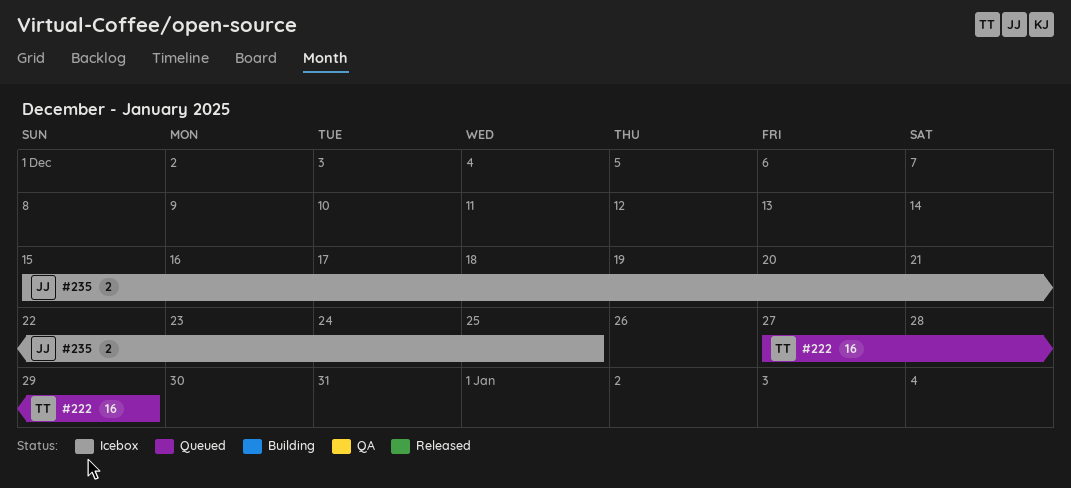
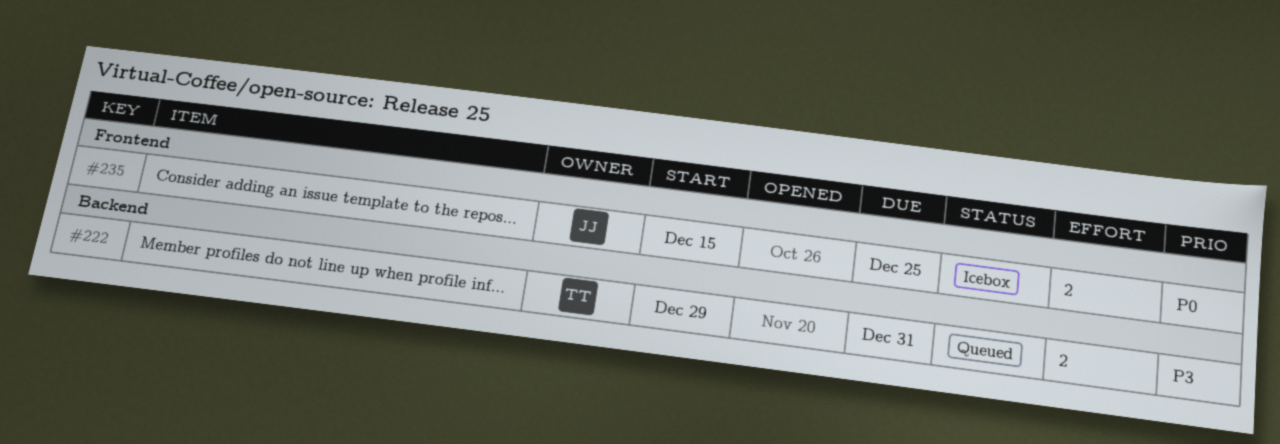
#222, estimate: 16 -> 2
#222, start: Dec 27 -> Dec 29
#222, due: Dec 29 -> Dec 31

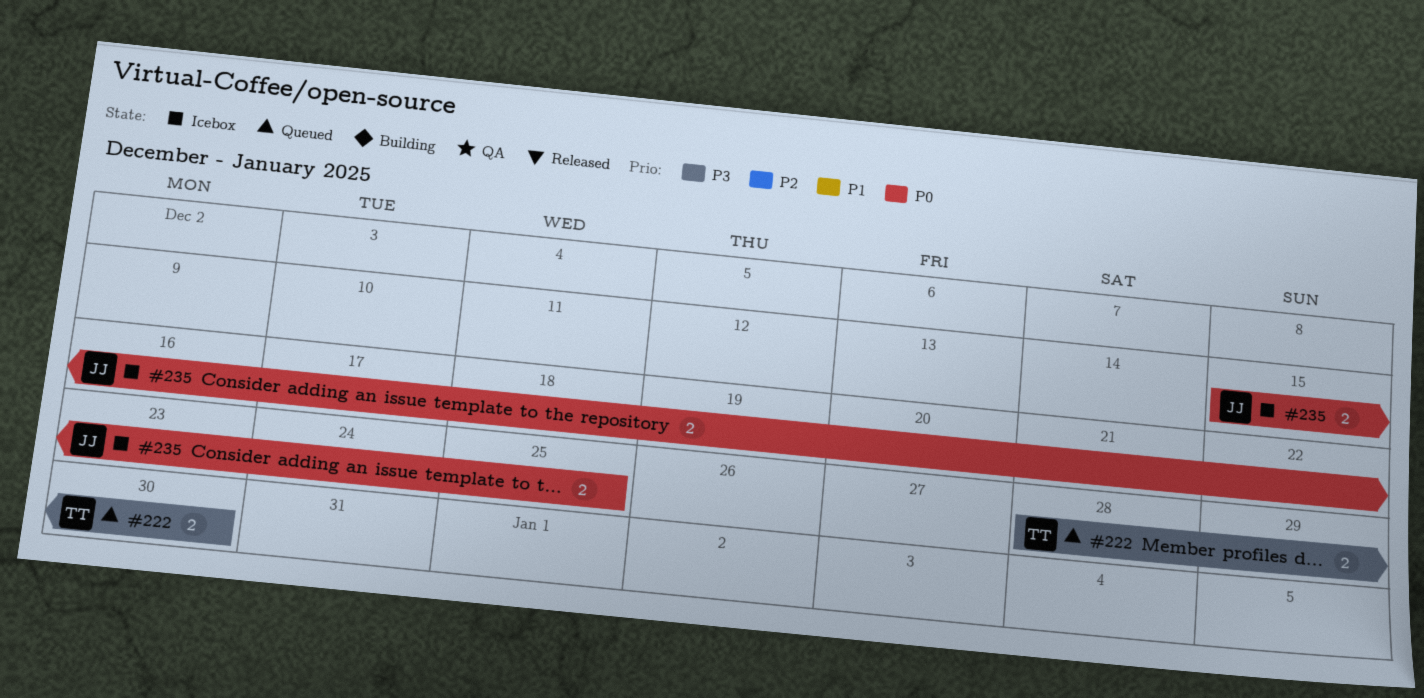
#222, start: Dec 29 -> Dec 28
#222, due: Dec 31 -> Dec 30

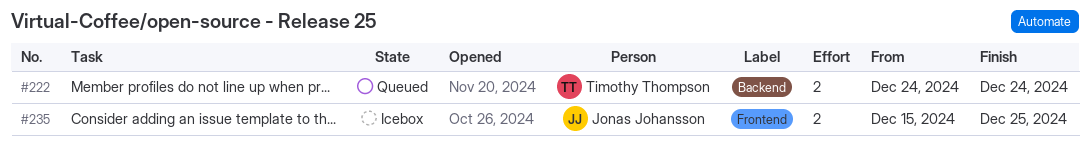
#222, start: Dec 28 -> Dec 24
#222, due: Dec 30 -> Dec 24

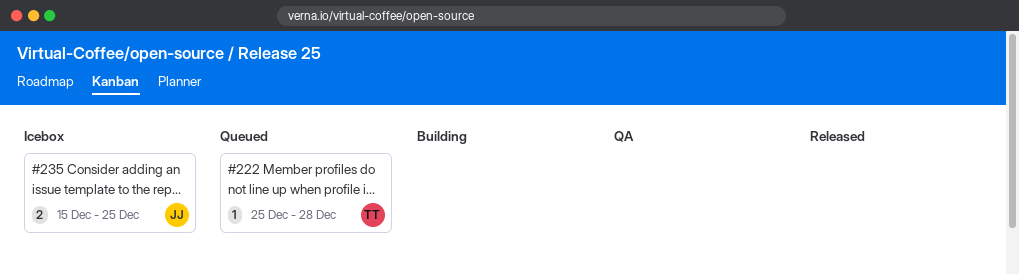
#222, estimate: 2 -> 1
#222, start: Dec 24 -> Dec 25
#222, due: Dec 24 -> Dec 28

